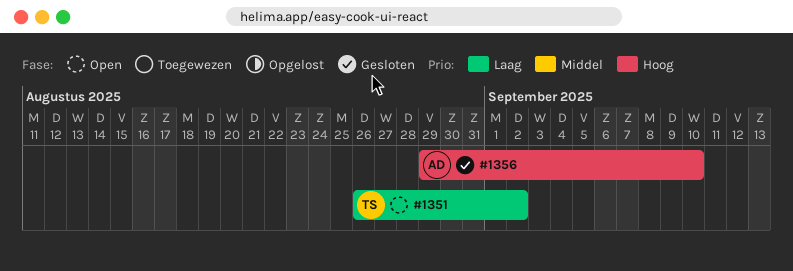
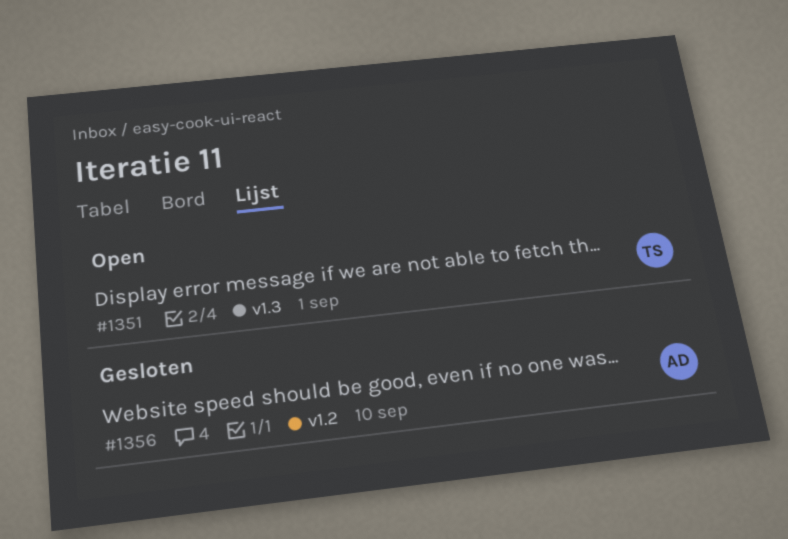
#1351, due: Sep 2 -> Sep 1

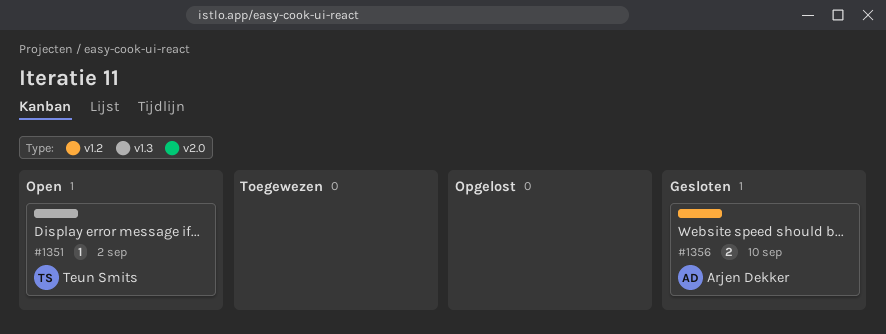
#1351, due: Sep 1 -> Sep 2

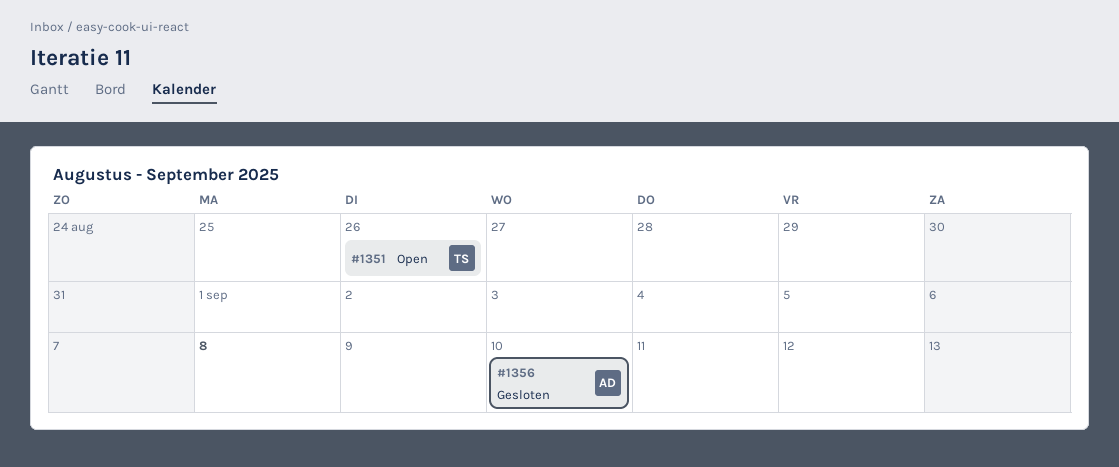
#1351, due: Sep 2 -> Aug 26

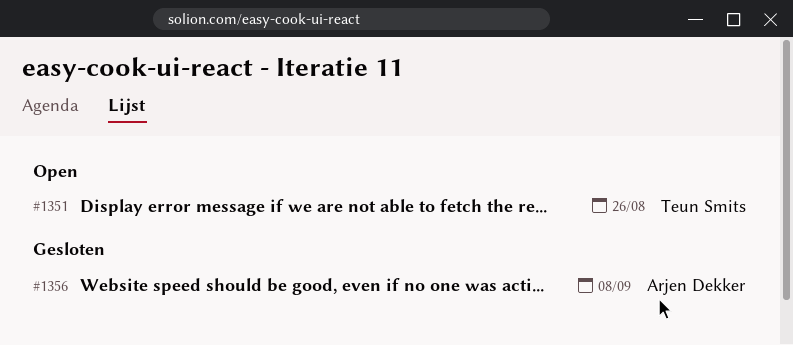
#1356, due: Sep 10 -> Sep 8

